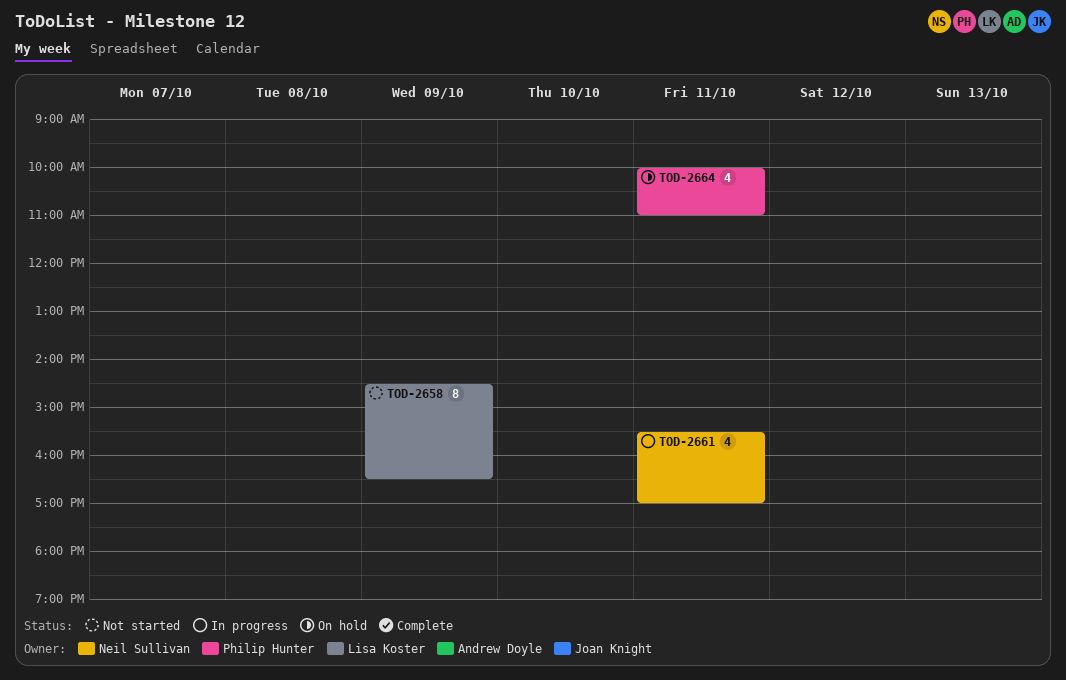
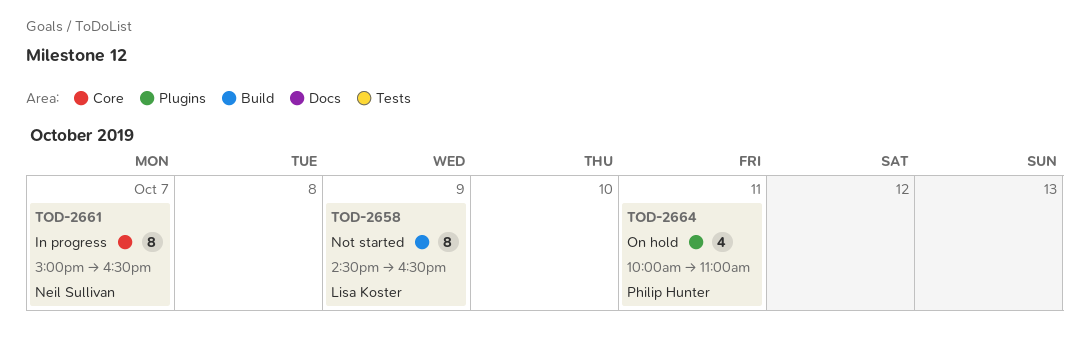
TOD-2661, estimate: 4 -> 8
TOD-2661, day: Oct 11 -> Oct 7
TOD-2661, begins: 15:30 -> 15:00
TOD-2661, ends: 17:00 -> 16:30

